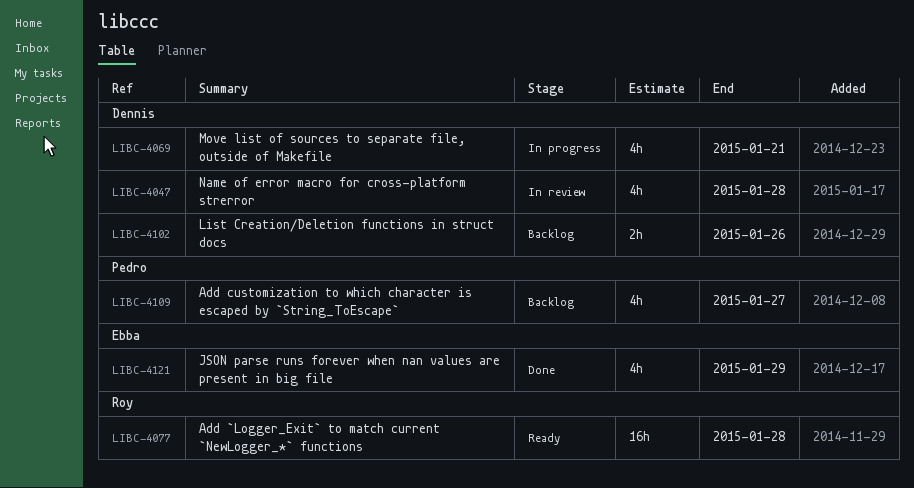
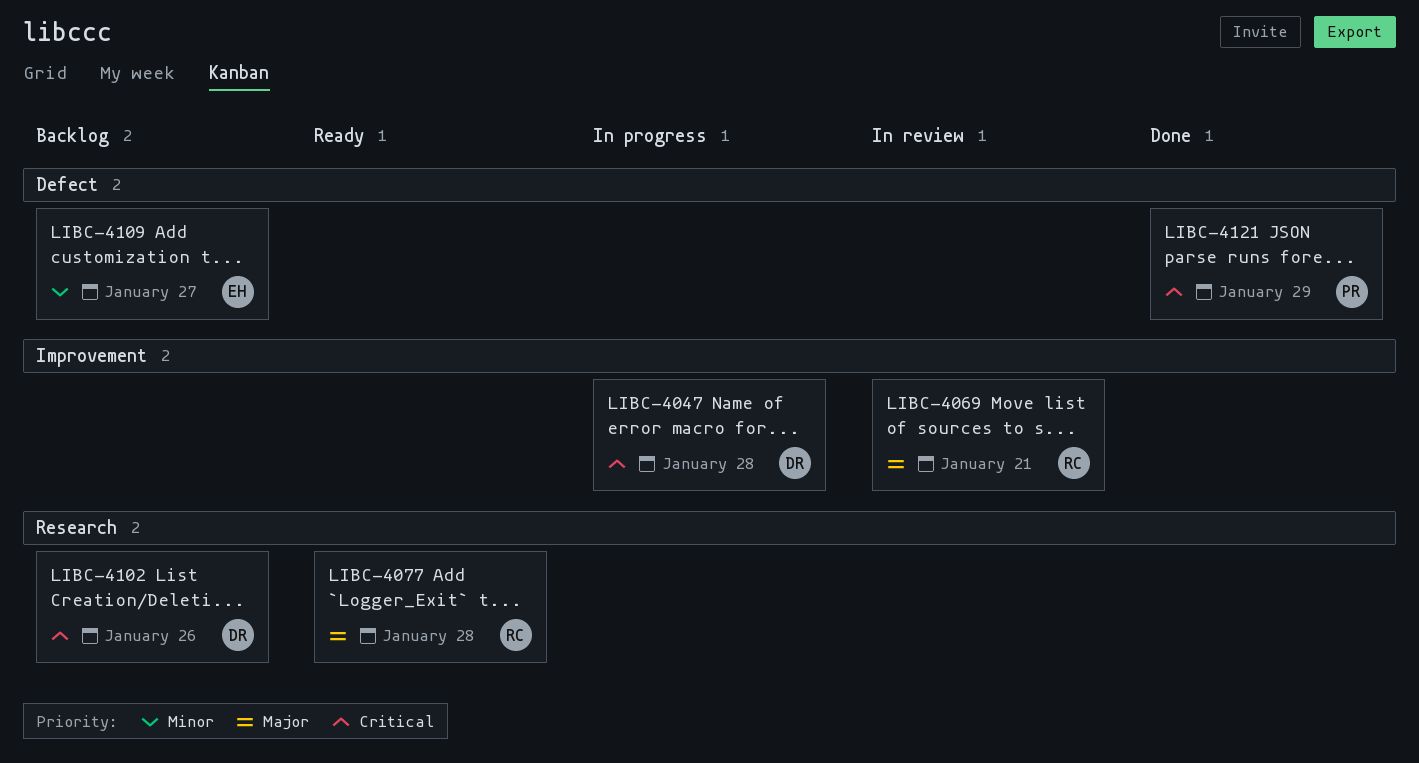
LIBC-4047, status: In review -> In progress
LIBC-4069, status: In progress -> In review
LIBC-4069, owner: Dennis -> Roy
LIBC-4109, owner: Pedro -> Ebba
LIBC-4121, owner: Ebba -> Pedro

